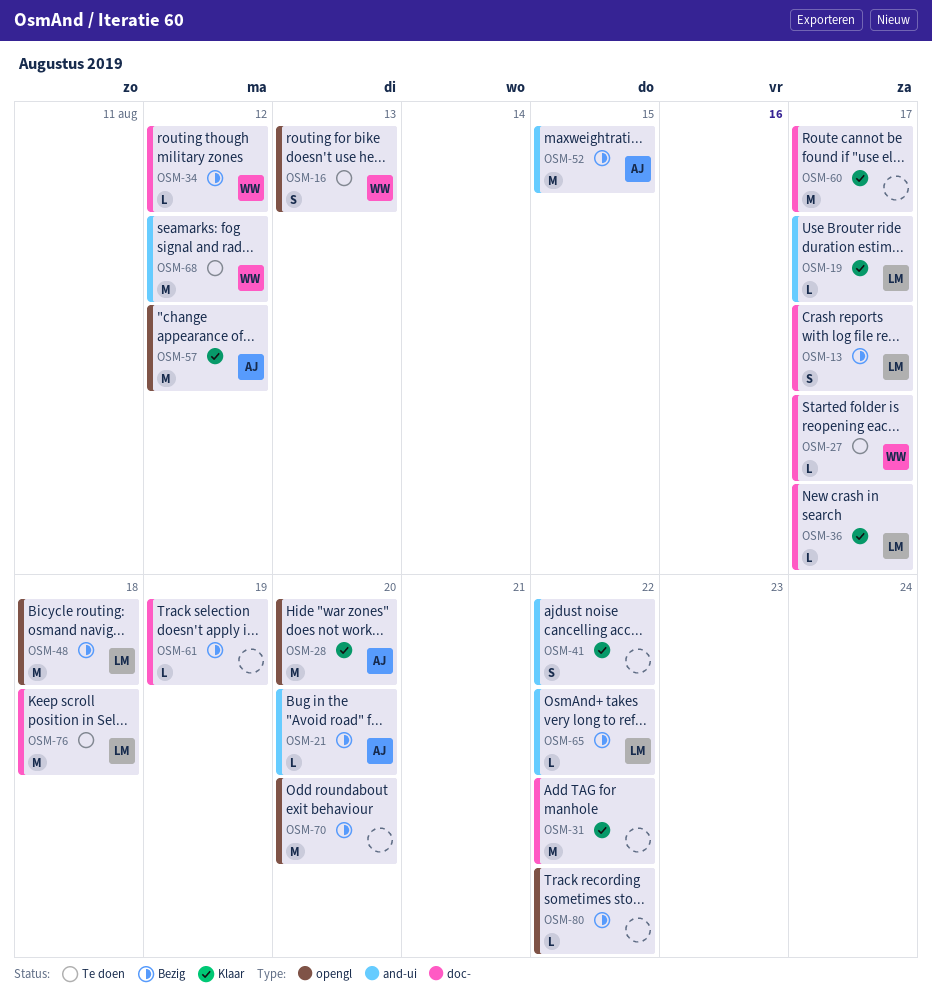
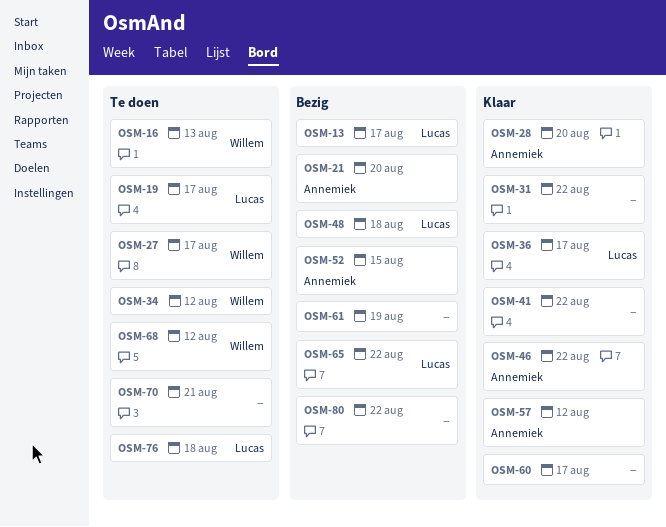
OSM-19, status: Klaar -> Te doen
OSM-34, status: Bezig -> Te doen
OSM-46: none -> present
OSM-70, status: Bezig -> Te doen
OSM-70, due: Aug 20 -> Aug 21

